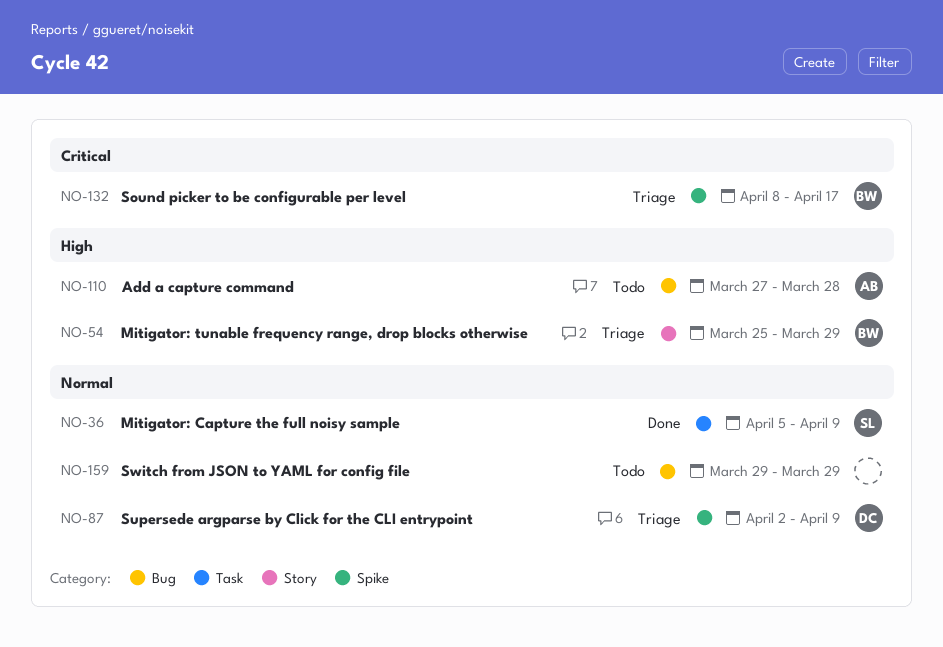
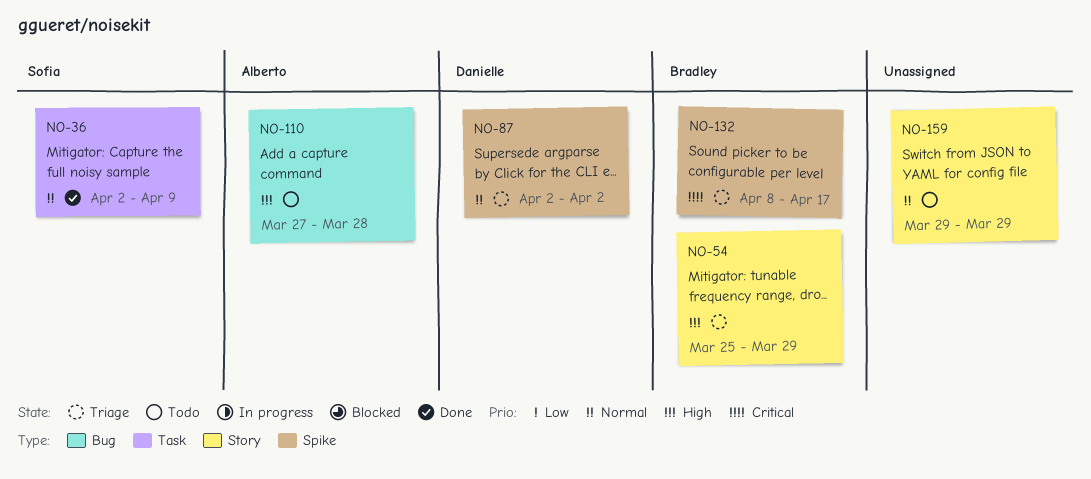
NO-36, start: Apr 5 -> Apr 2
NO-87, due: Apr 9 -> Apr 2
NO-159, label: Bug -> Story

